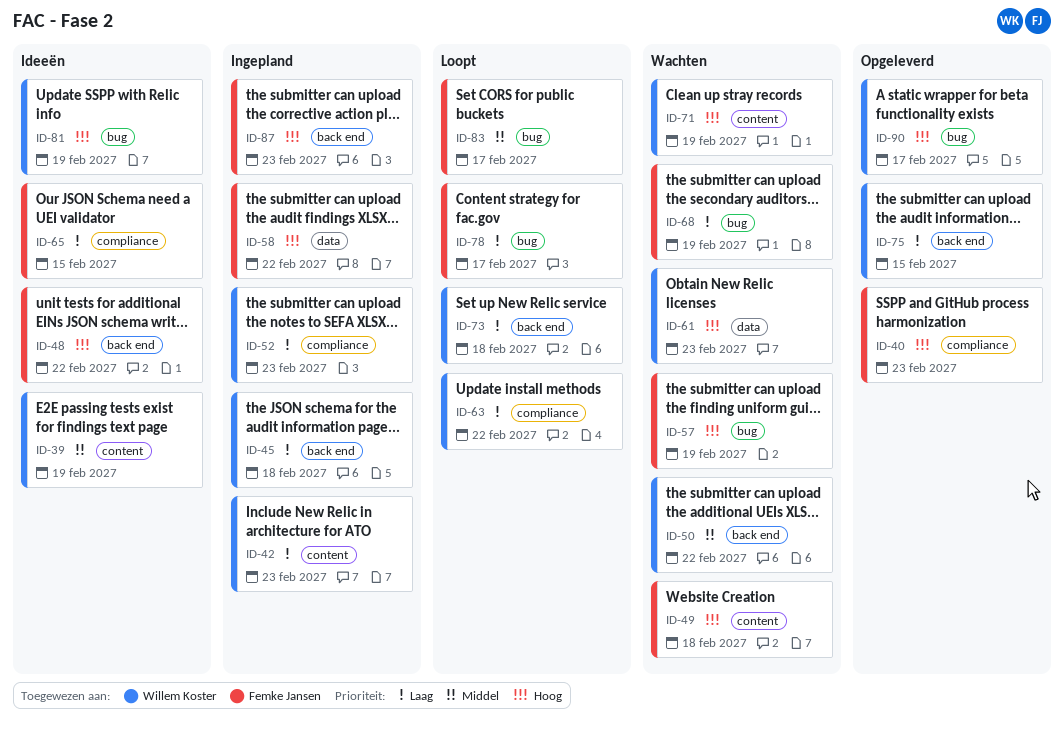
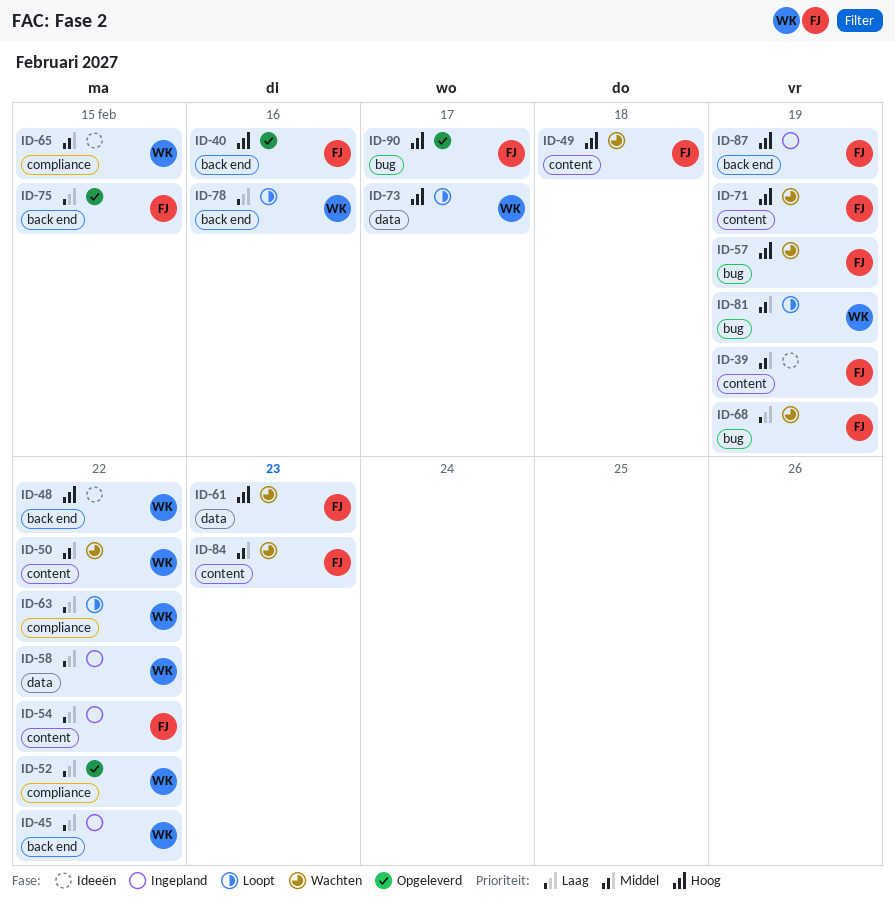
ID-39, owner: Willem Koster -> Femke Jansen
ID-40, label: compliance -> back end
ID-40, due: Feb 23 -> Feb 16
ID-42: present -> none
ID-45, due: Feb 18 -> Feb 22
ID-48, owner: Femke Jansen -> Willem Koster
ID-50, label: back end -> content
ID-52, status: Ingepland -> Opgeleverd
ID-52, due: Feb 23 -> Feb 22
ID-54: none -> present
ID-58, owner: Femke Jansen -> Willem Koster
ID-58, priority: Hoog -> Laag
ID-61, owner: Willem Koster -> Femke Jansen
ID-65, owner: Femke Jansen -> Willem Koster
ID-65, priority: Laag -> Middel
ID-71, owner: Willem Koster -> Femke Jansen
ID-73, priority: Laag -> Hoog
ID-73, label: back end -> data
ID-73, due: Feb 18 -> Feb 17
ID-75, owner: Willem Koster -> Femke Jansen
ID-78, owner: Femke Jansen -> Willem Koster
ID-78, label: bug -> back end
ID-78, due: Feb 17 -> Feb 16
ID-81, status: Ideeën -> Loopt
ID-81, priority: Hoog -> Middel
ID-83: present -> none
ID-84: none -> present
ID-87, due: Feb 23 -> Feb 19
ID-90, owner: Willem Koster -> Femke Jansen

